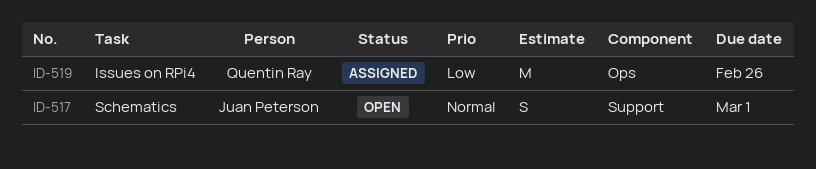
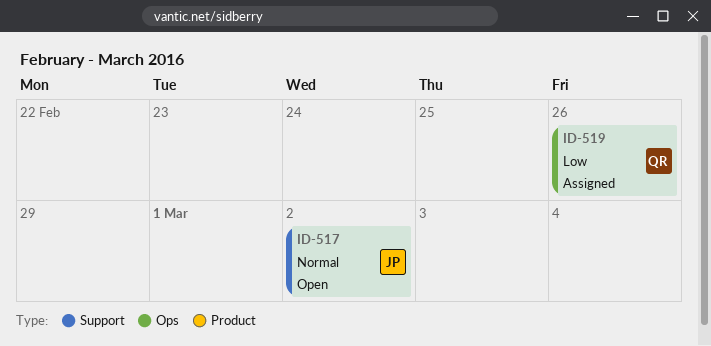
ID-517, due: Mar 1 -> Mar 2

